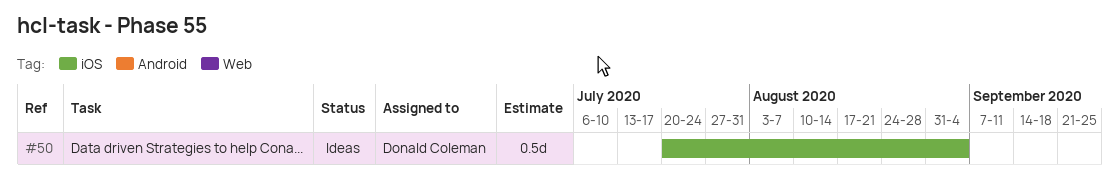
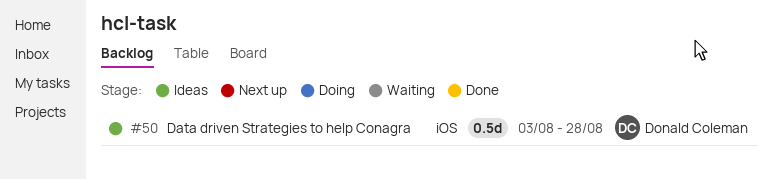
#50, start: Jul 20 -> Aug 3
#50, due: Sep 4 -> Aug 28

